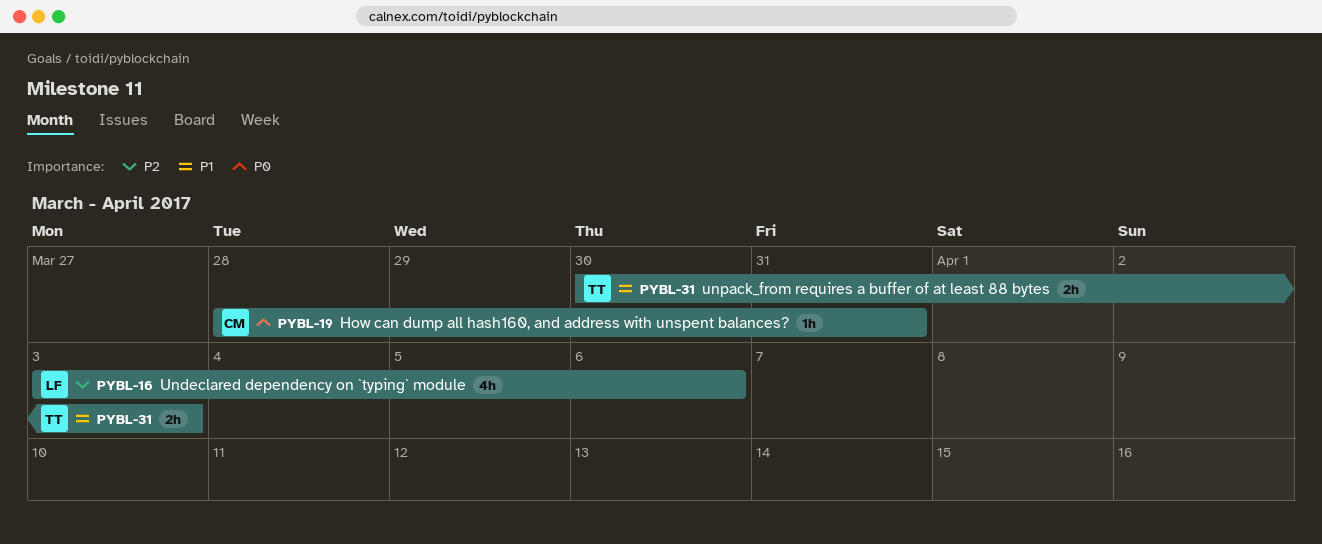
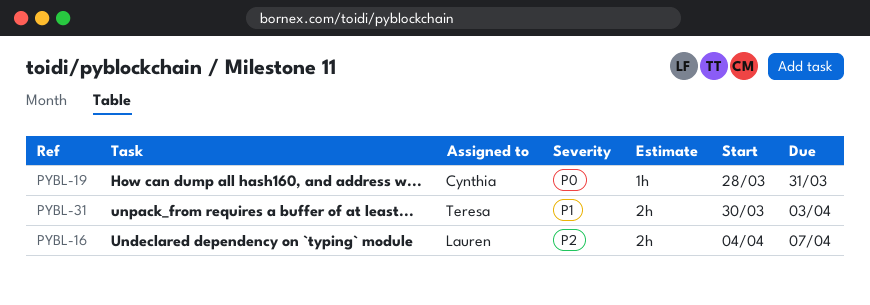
PYBL-16, estimate: 4h -> 2h
PYBL-16, start: Apr 3 -> Apr 4
PYBL-16, due: Apr 6 -> Apr 7

